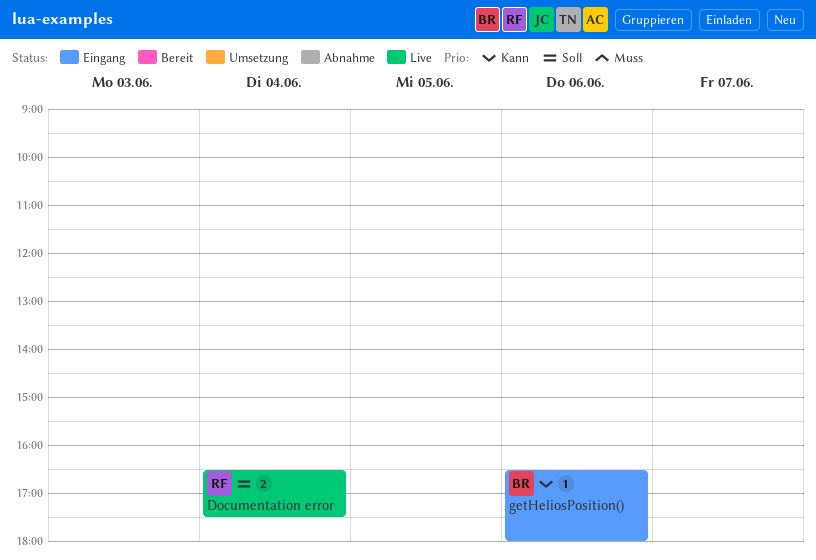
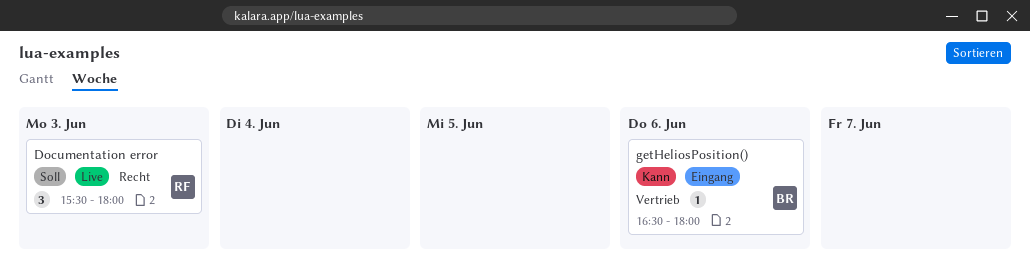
Documentation error, estimate: 2 -> 3
Documentation error, day: Jun 4 -> Jun 3
Documentation error, begins: 16:30 -> 15:30
Documentation error, ends: 17:30 -> 18:00

